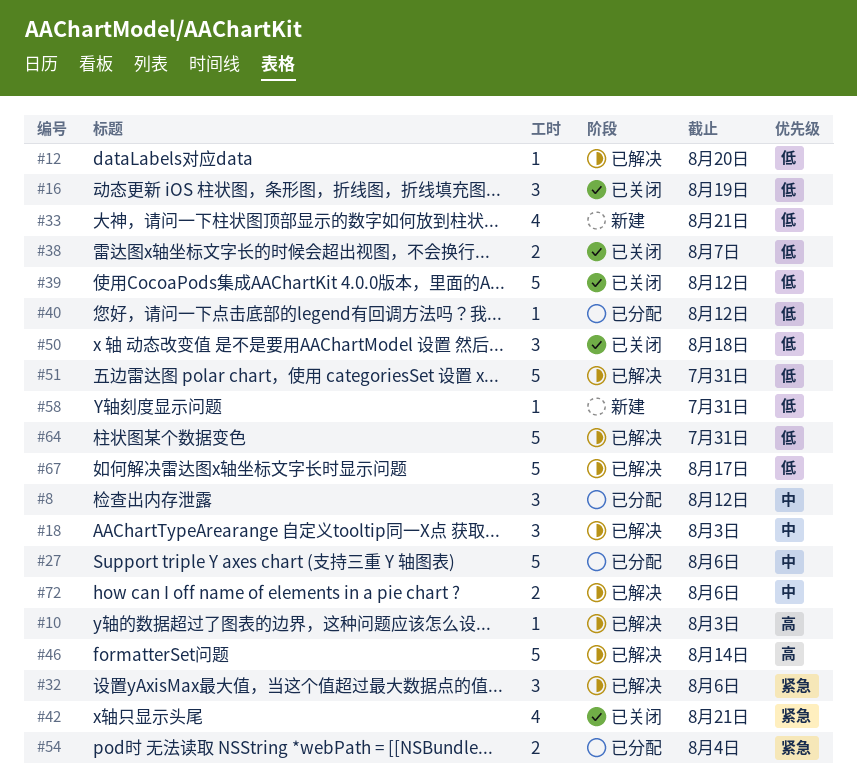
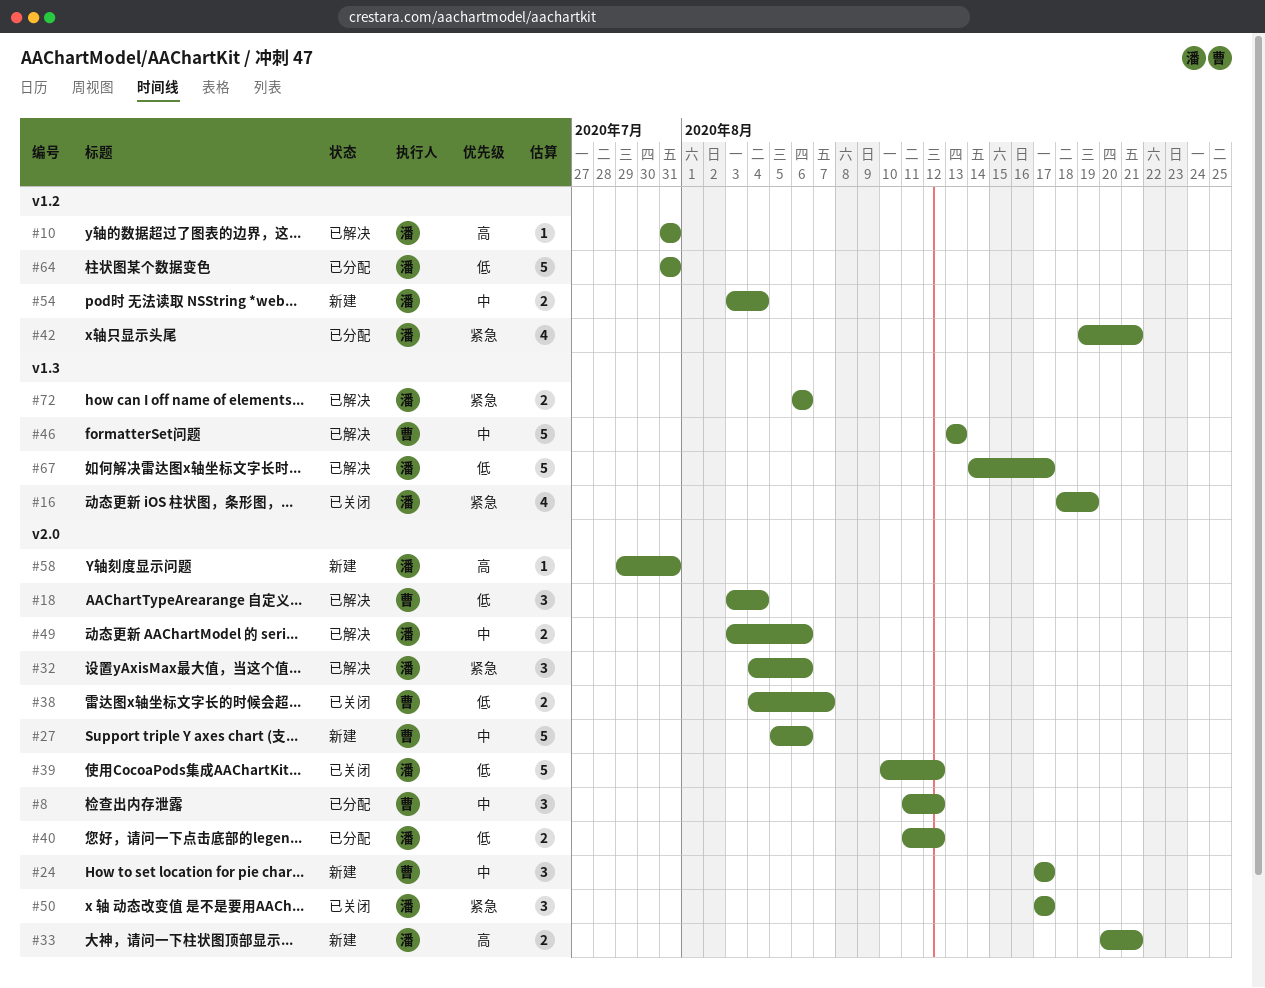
#10, due: Aug 3 -> Jul 31
#12: present -> none
#16, priority: 低 -> 紧急
#16, estimate: 3 -> 4
#18, priority: 中 -> 低
#18, due: Aug 3 -> Aug 4
#24: none -> present
#27, status: 已分配 -> 新建
#33, priority: 低 -> 高
#33, estimate: 4 -> 2
#40, estimate: 1 -> 2
#42, status: 已关闭 -> 已分配
#46, priority: 高 -> 中
#46, due: Aug 14 -> Aug 13
#49: none -> present
#50, priority: 低 -> 紧急
#50, due: Aug 18 -> Aug 17
#51: present -> none
#54, status: 已分配 -> 新建
#54, priority: 紧急 -> 中
#58, priority: 低 -> 高
#64, status: 已解决 -> 已分配
#72, priority: 中 -> 紧急

